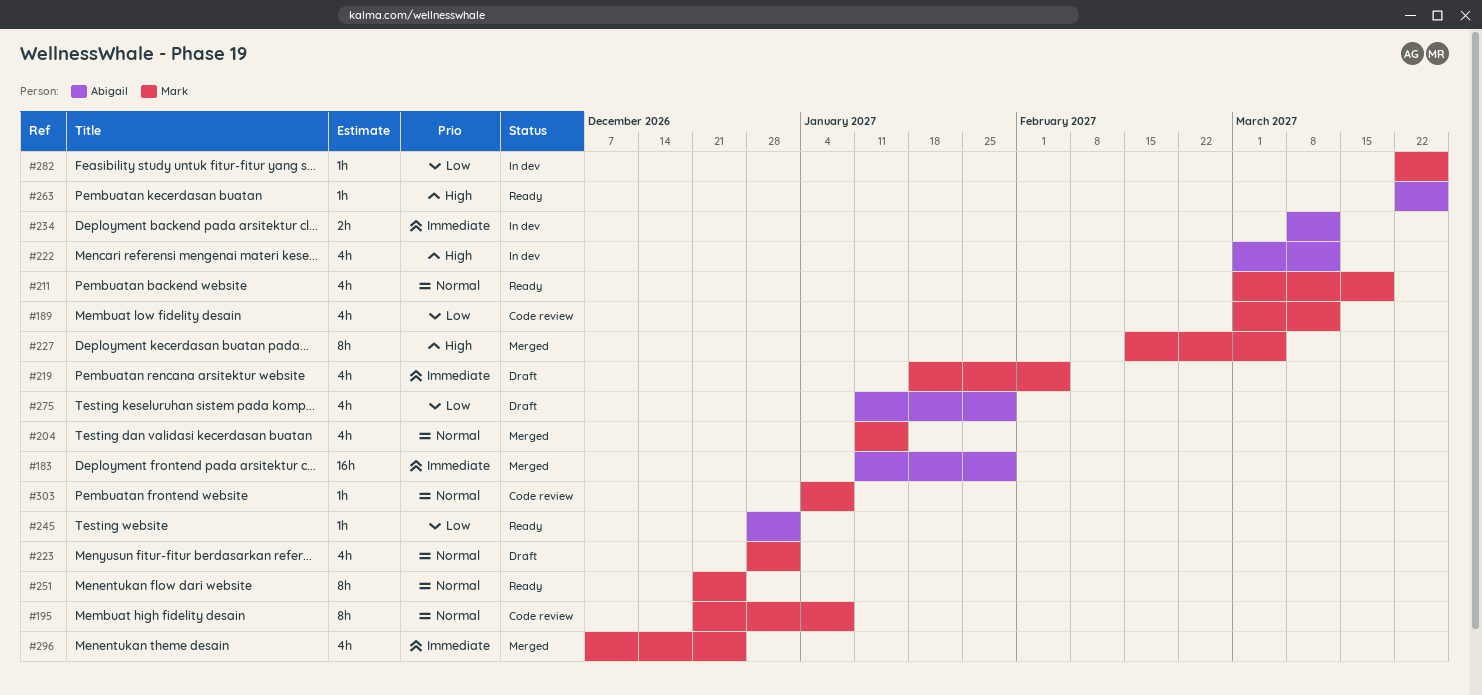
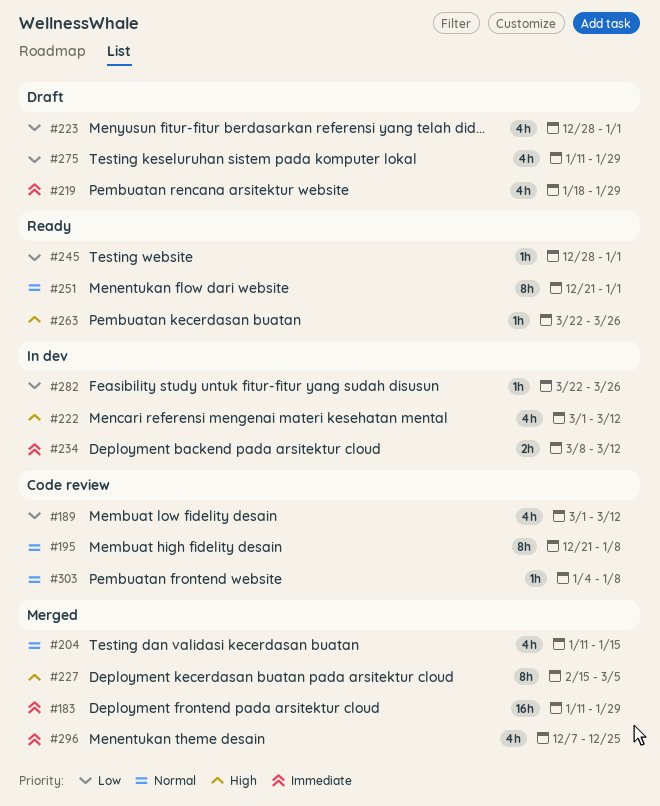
#211: present -> none
#219, due: Feb 5 -> Jan 29
#223, priority: Normal -> Low
#251, due: Dec 25 -> Jan 1

